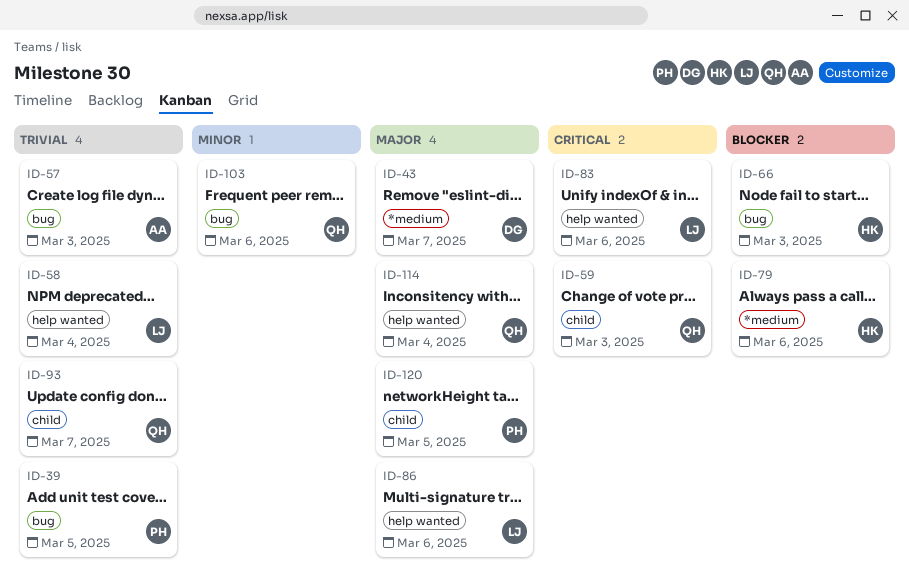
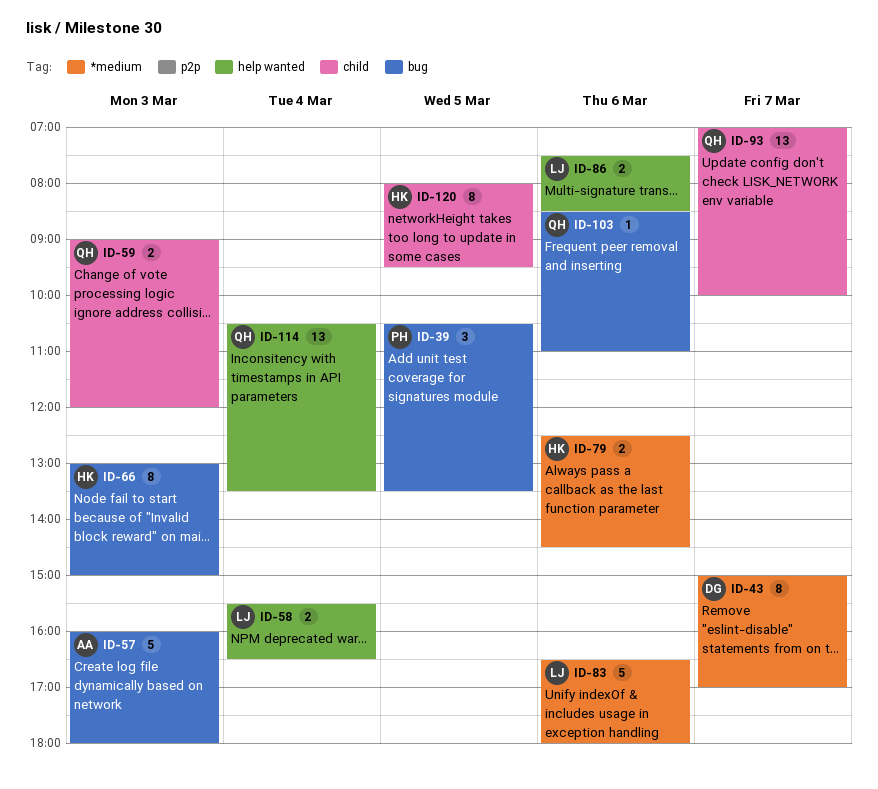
ID-83, label: help wanted -> *medium
ID-120, owner: PH -> HK

